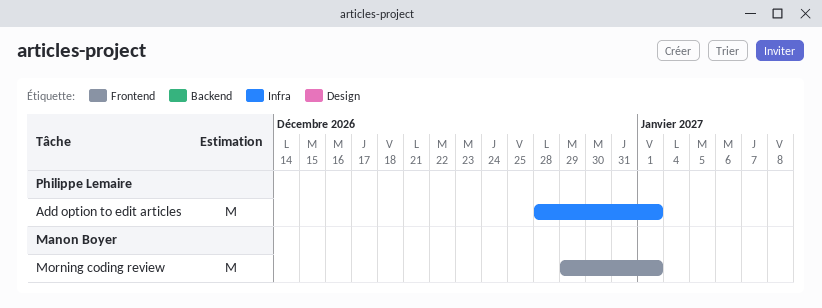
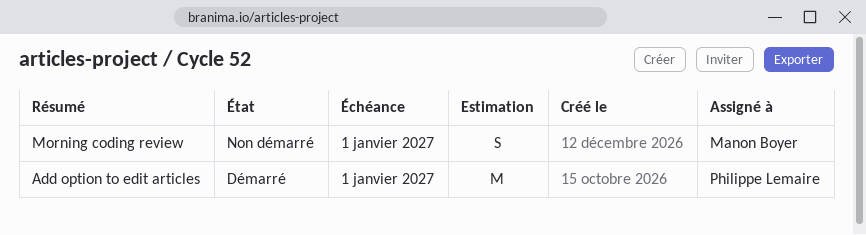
Morning coding review, estimate: M -> S

